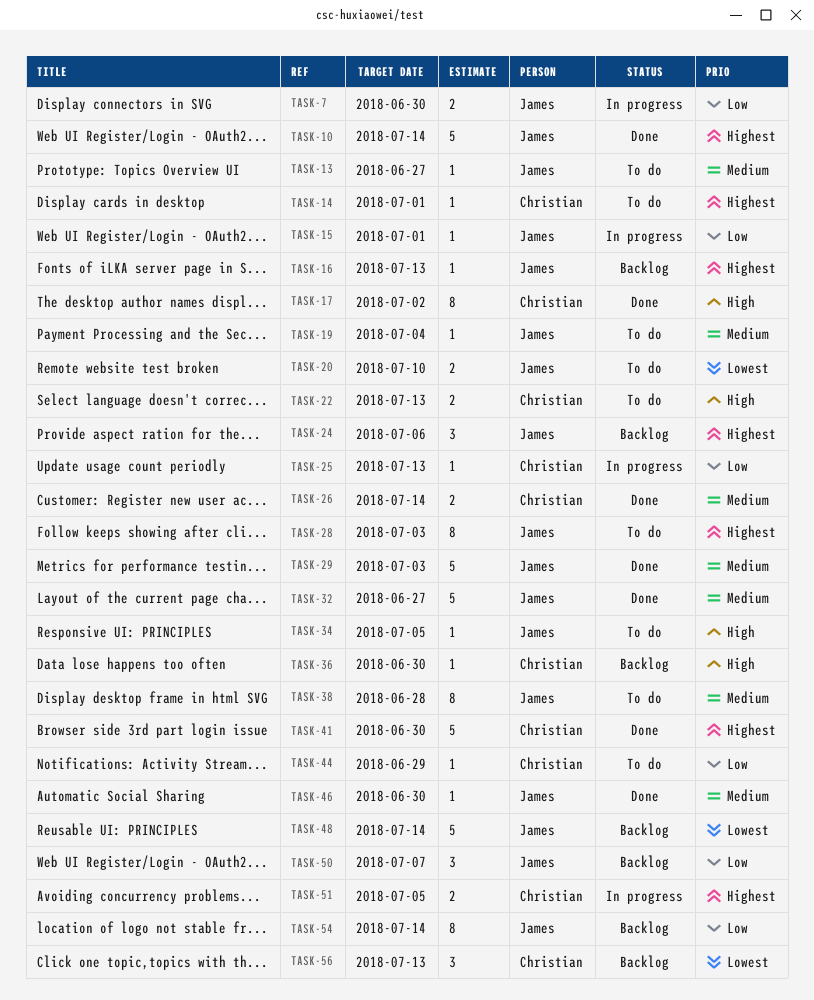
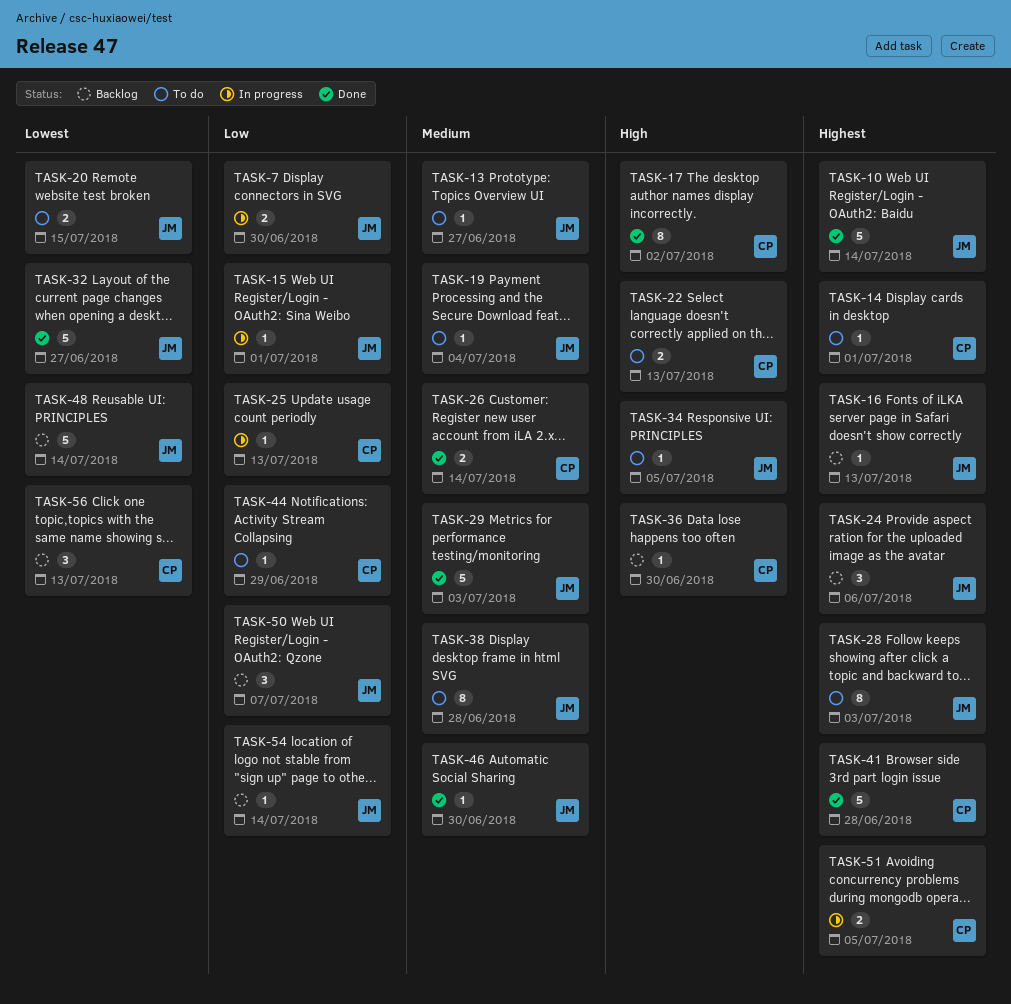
TASK-20, due: Jul 10 -> Jul 15
TASK-32, priority: Medium -> Lowest
TASK-41, due: Jun 30 -> Jun 28
TASK-54, estimate: 8 -> 1

